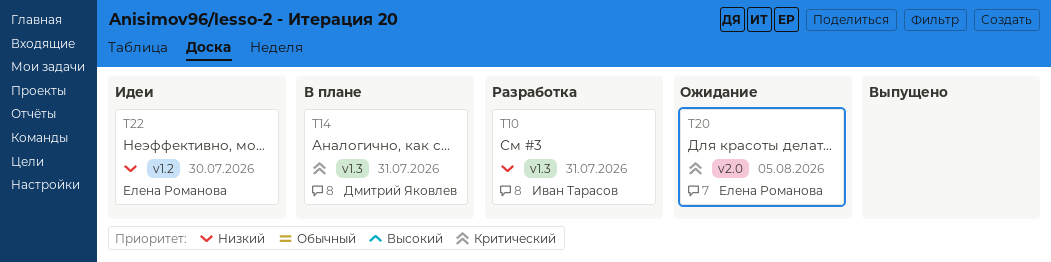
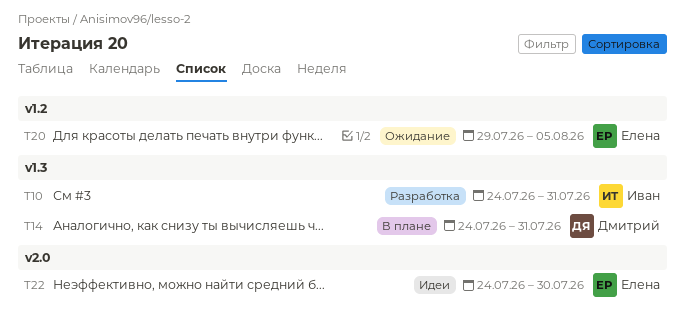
T20, label: v2.0 -> v1.2
T22, label: v1.2 -> v2.0

